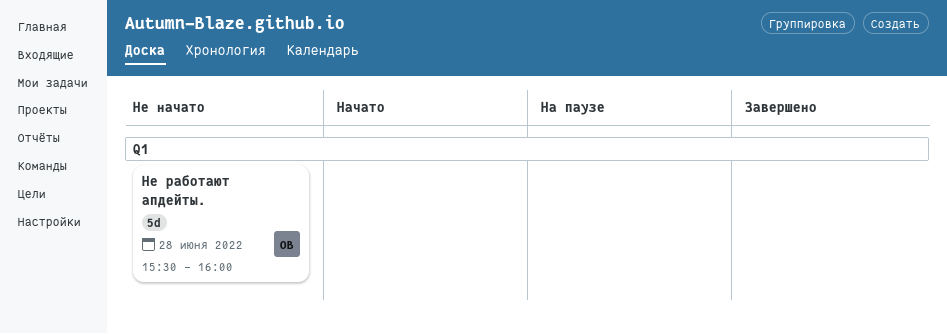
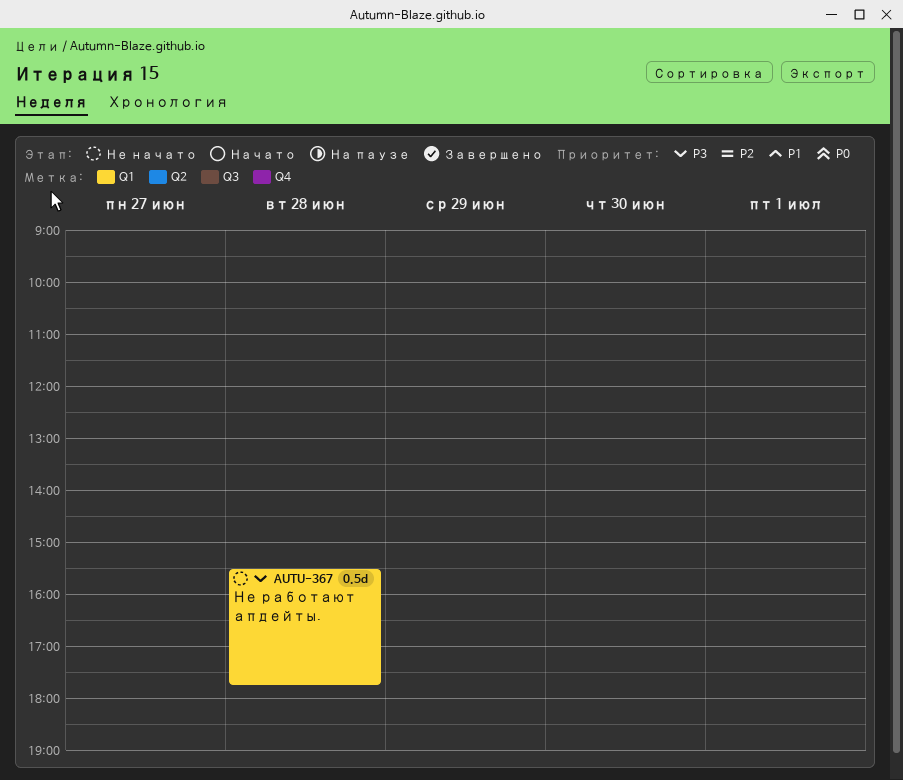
Не работают апдейты., estimate: 5d -> 0.5d
Не работают апдейты., ends: 16:00 -> 17:45

